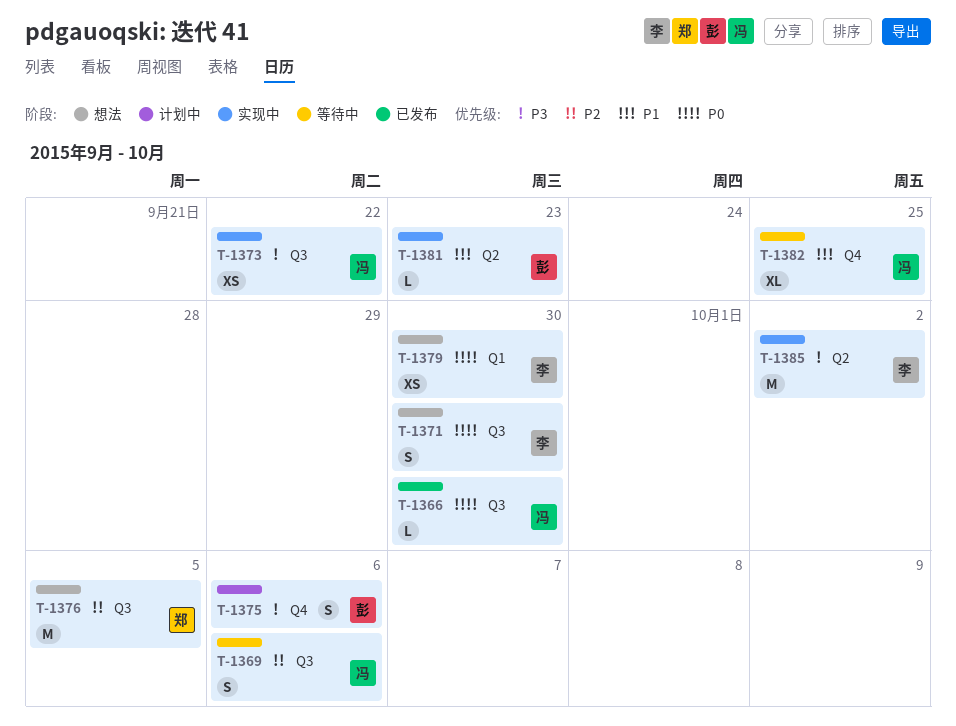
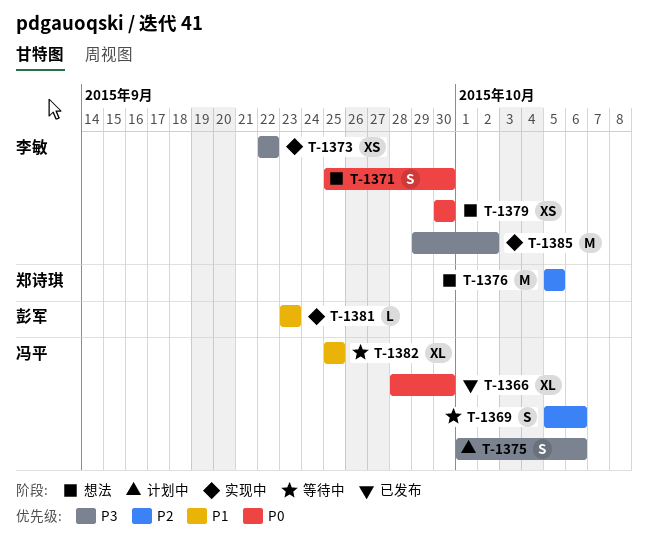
T-1366, estimate: L -> XL
T-1373, owner: 冯平 -> 李敏
T-1375, owner: 彭军 -> 冯平

